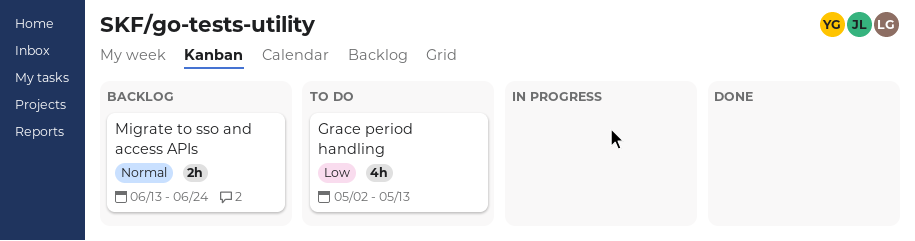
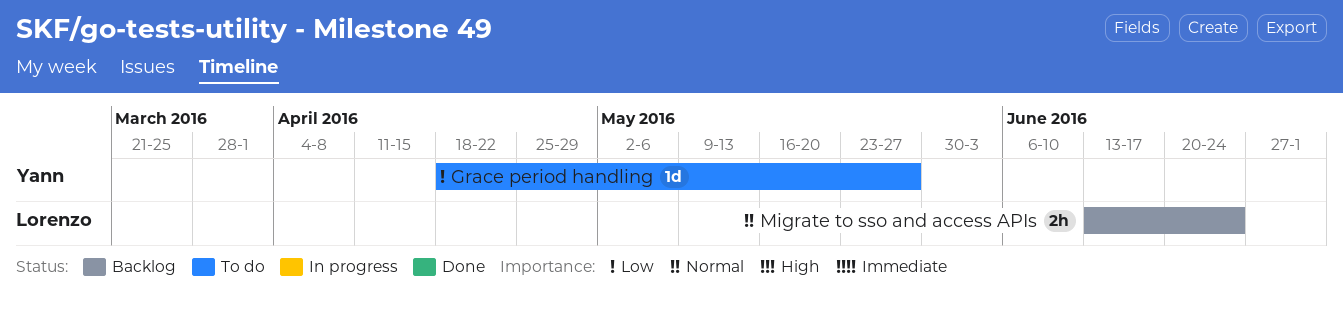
Grace period handling, estimate: 4h -> 1d
Grace period handling, start: May 2 -> Apr 18
Grace period handling, due: May 13 -> May 27

